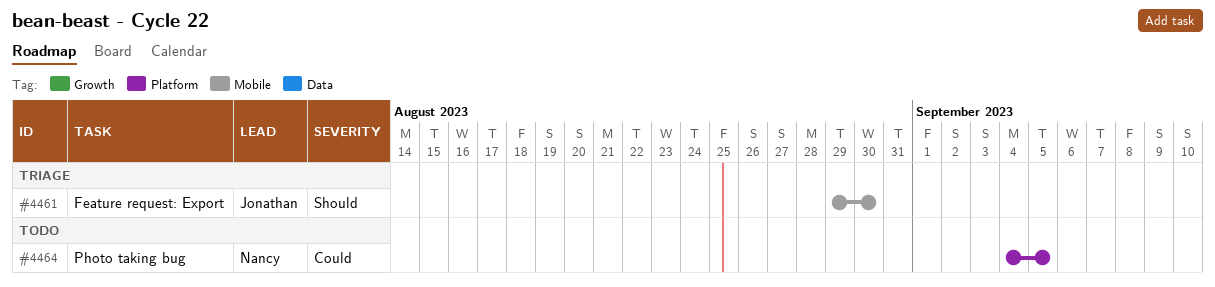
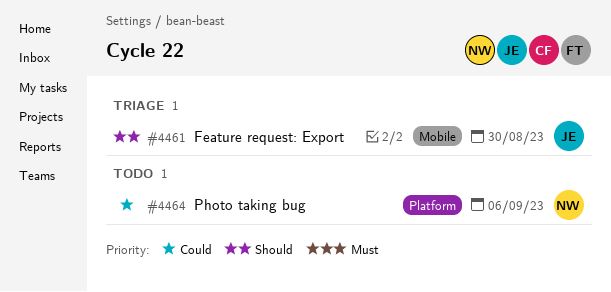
#4464, due: Sep 5 -> Sep 6

